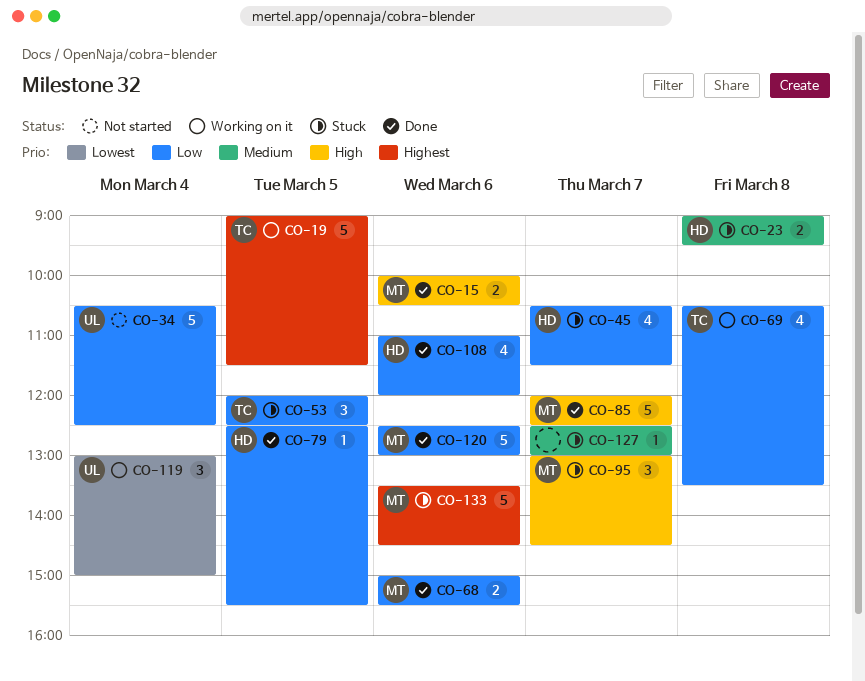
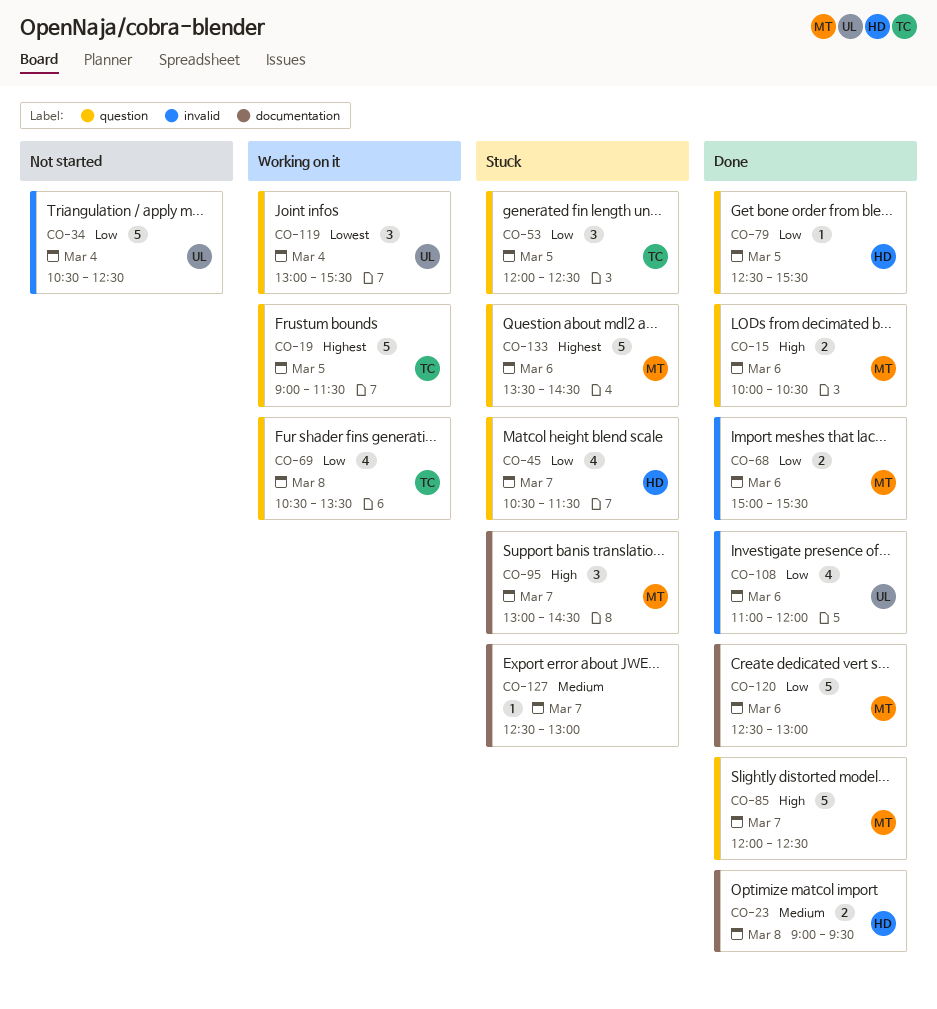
CO-23, status: Stuck -> Done
CO-108, owner: HD -> UL
CO-119, ends: 15:00 -> 15:30

